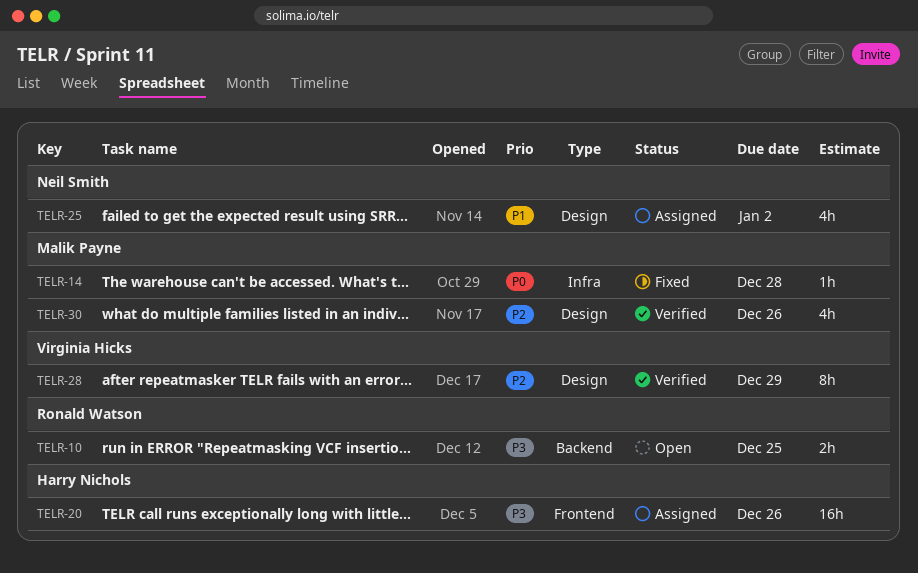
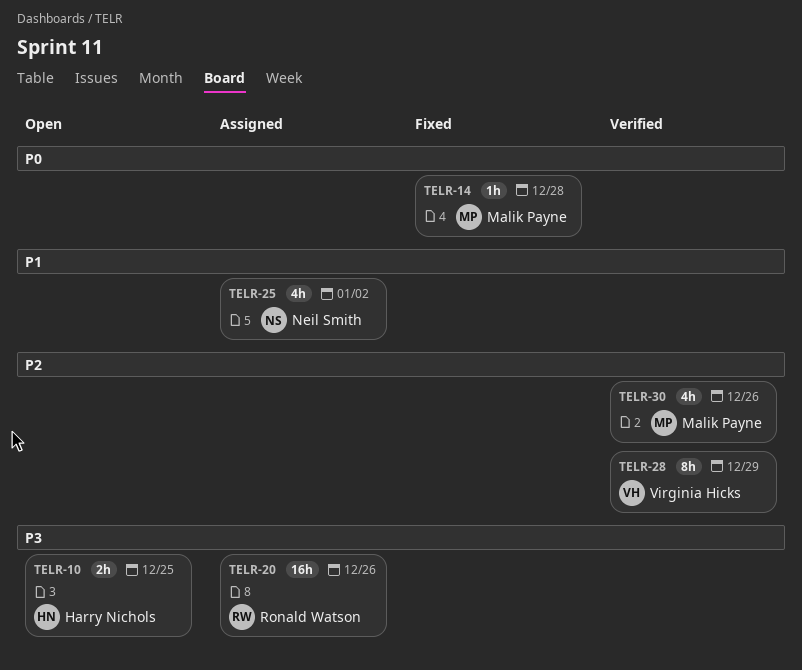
TELR-10, owner: Ronald Watson -> Harry Nichols
TELR-20, owner: Harry Nichols -> Ronald Watson

